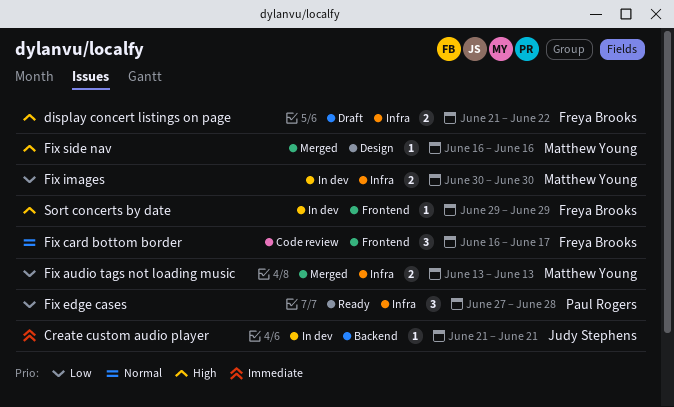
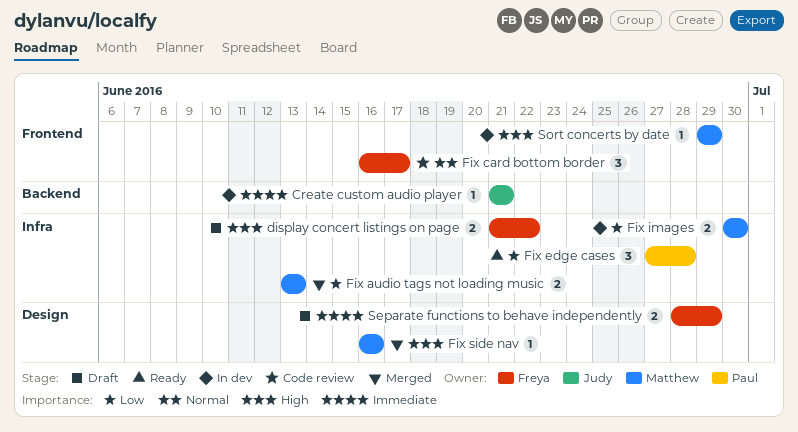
Separate functions to behave independently: none -> present
Sort concerts by date, owner: Freya Brooks -> Matthew Young

